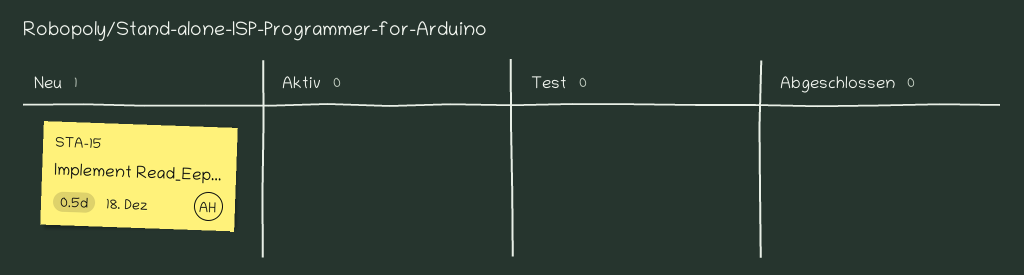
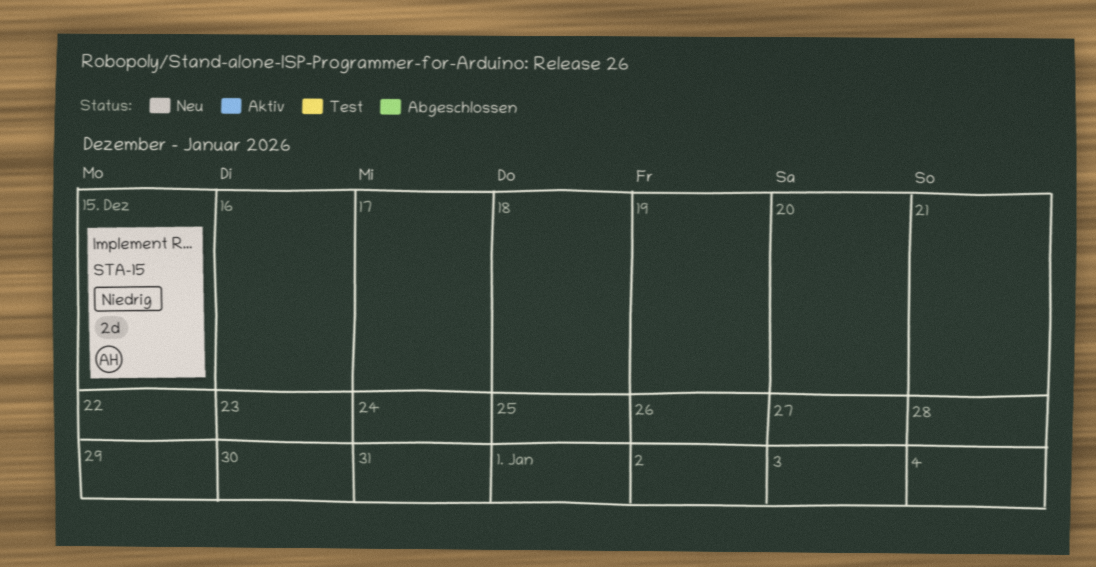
STA-15, estimate: 0.5d -> 2d
STA-15, due: Dec 18 -> Dec 15

